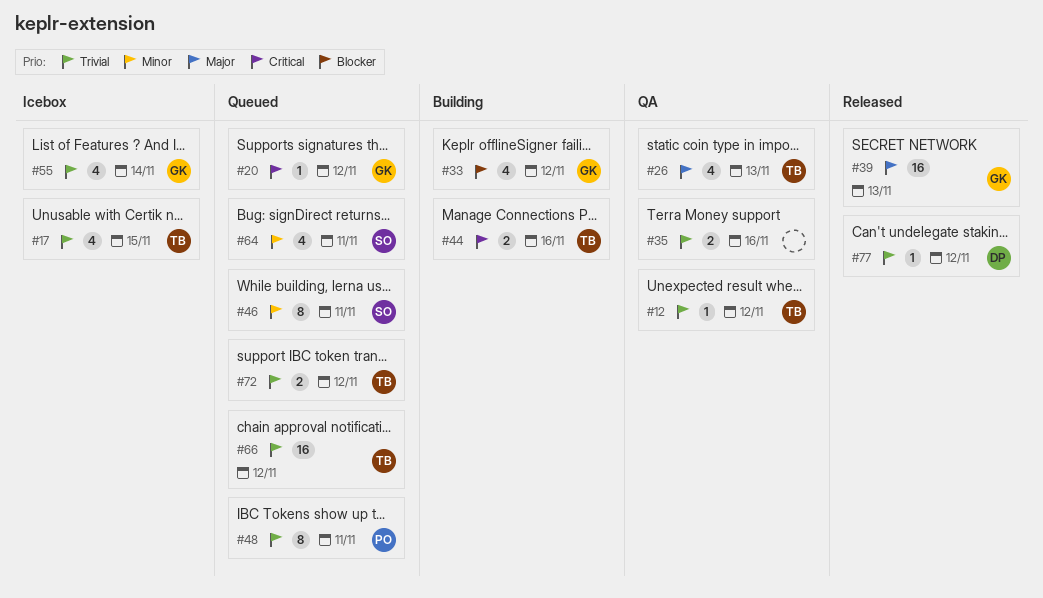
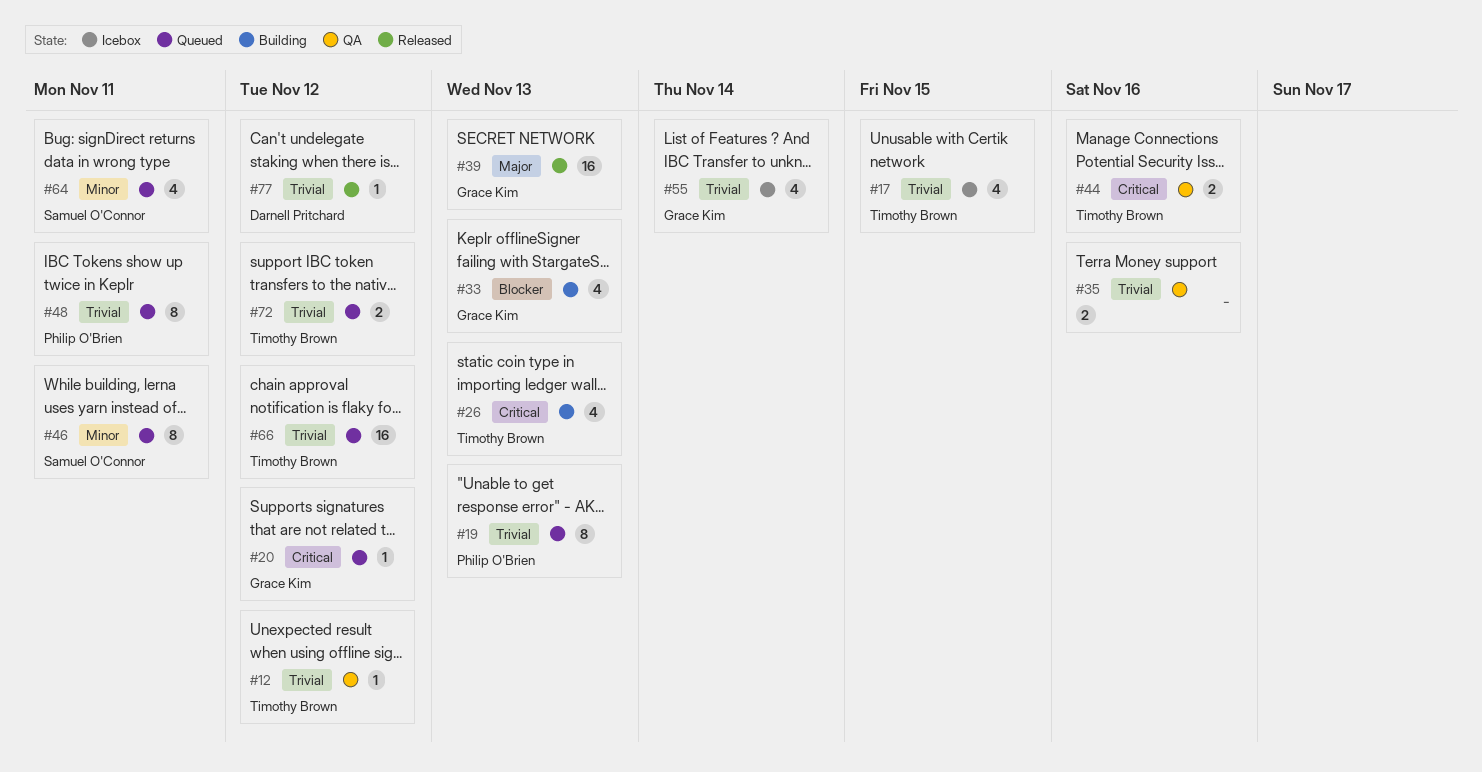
#19: none -> present
#26, status: QA -> Building
#26, priority: Major -> Critical
#33, due: Nov 12 -> Nov 13
#44, status: Building -> QA

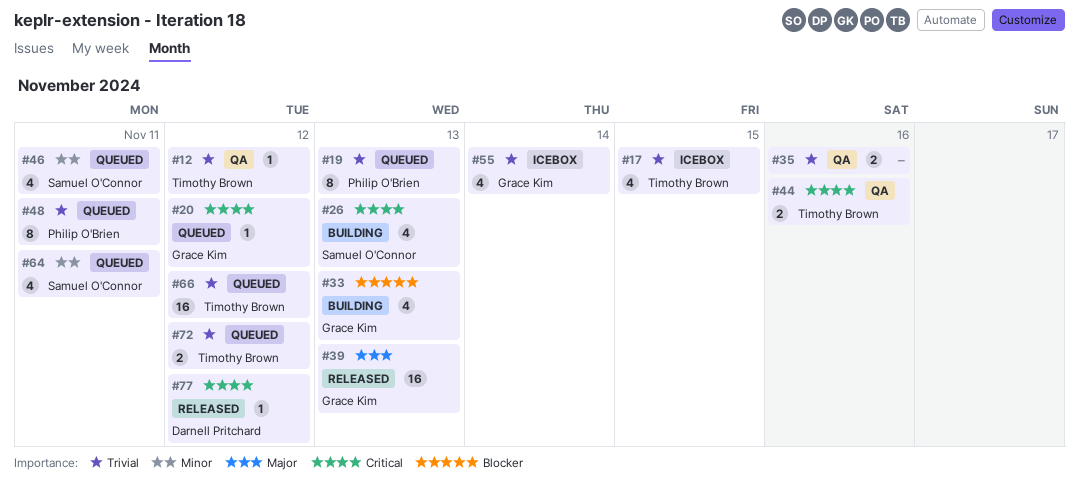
#26, owner: Timothy Brown -> Samuel O'Connor
#46, estimate: 8 -> 4
#77, priority: Trivial -> Critical

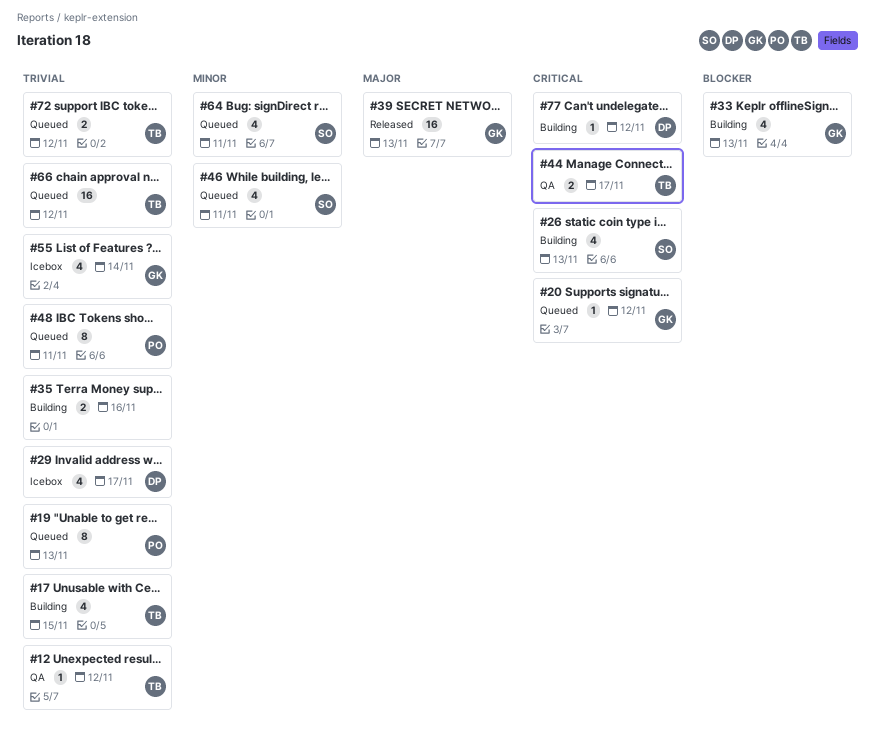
#17, status: Icebox -> Building
#29: none -> present
#35, status: QA -> Building
#44, due: Nov 16 -> Nov 17
#77, status: Released -> Building

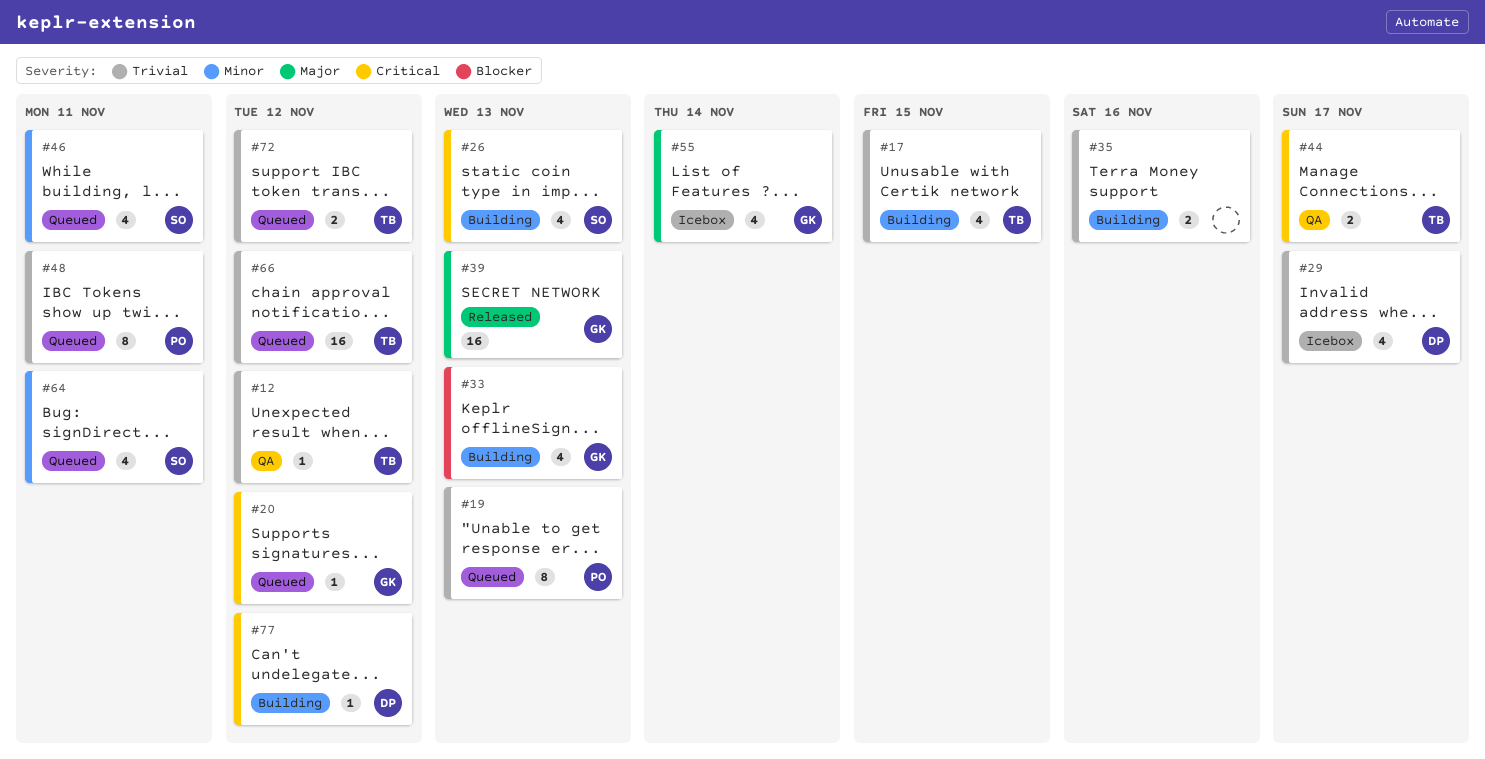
#55, priority: Trivial -> Major

